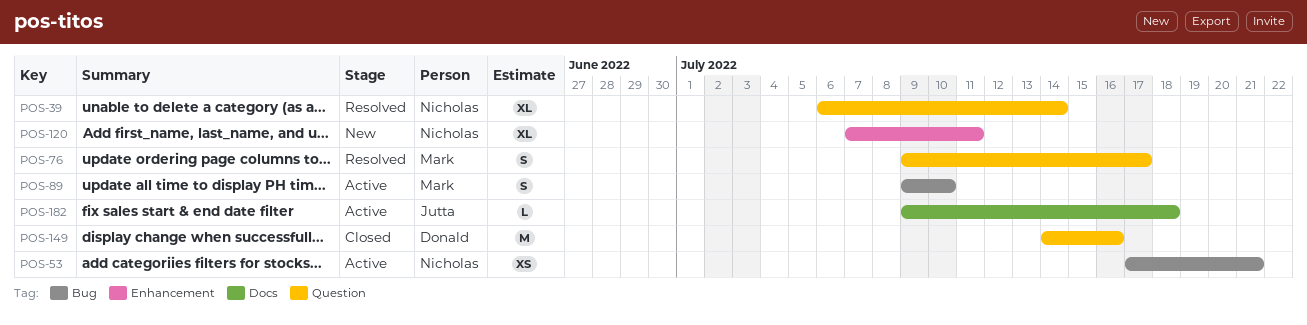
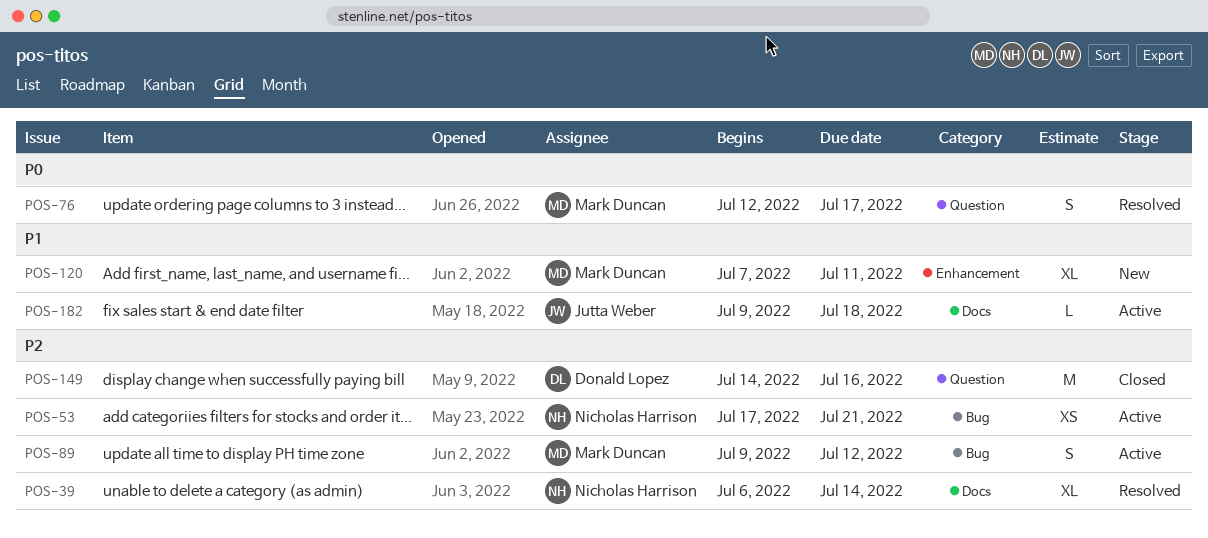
POS-39, label: Question -> Docs
POS-76, start: Jul 9 -> Jul 12
POS-89, due: Jul 10 -> Jul 12
POS-120, owner: Nicholas Harrison -> Mark Duncan

